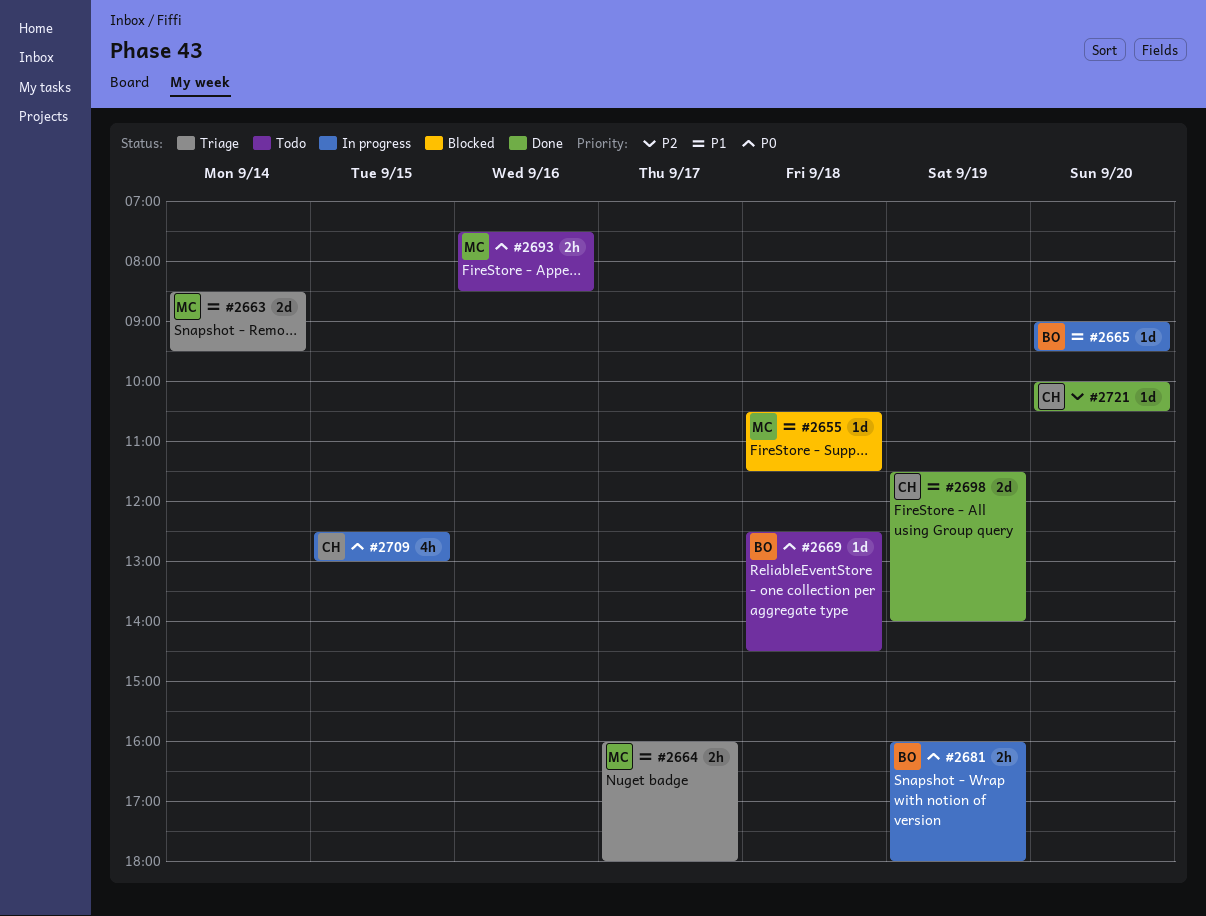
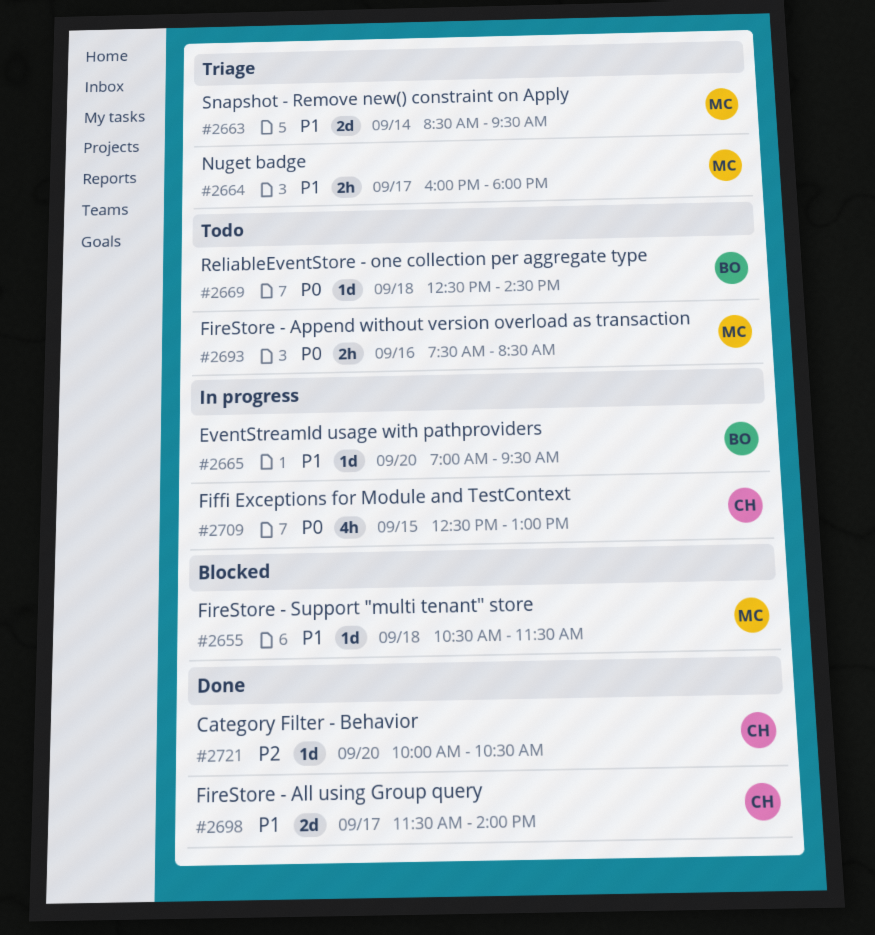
#2665, begins: 09:00 -> 07:00
#2681: present -> none
#2698, day: Sep 19 -> Sep 17

